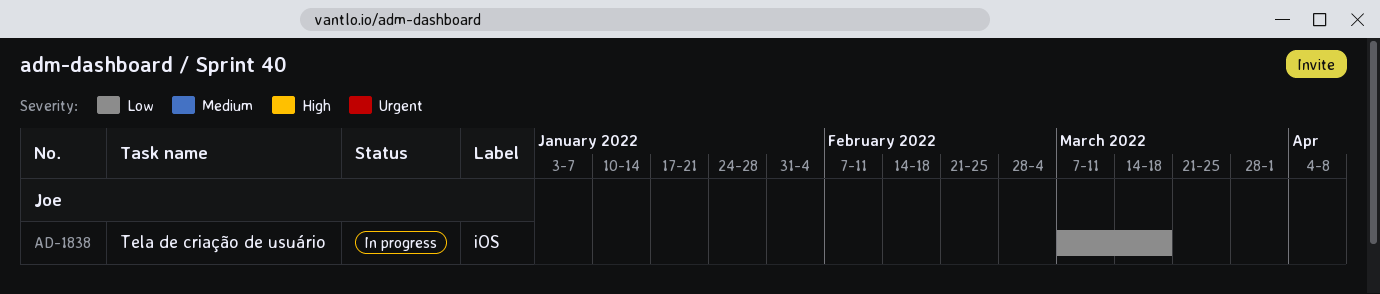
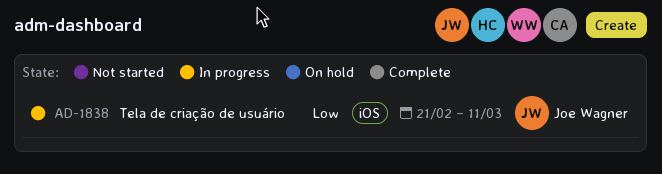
AD-1838, start: Mar 7 -> Feb 21
AD-1838, due: Mar 18 -> Mar 11

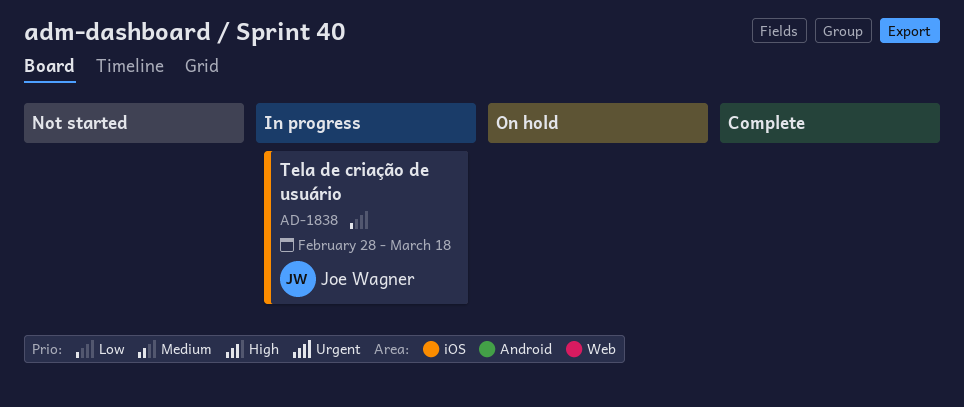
AD-1838, start: Feb 21 -> Feb 28
AD-1838, due: Mar 11 -> Mar 18

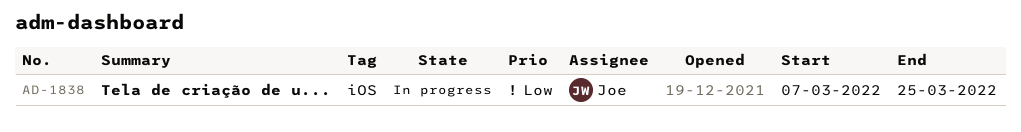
AD-1838, start: Feb 28 -> Mar 7
AD-1838, due: Mar 18 -> Mar 25

